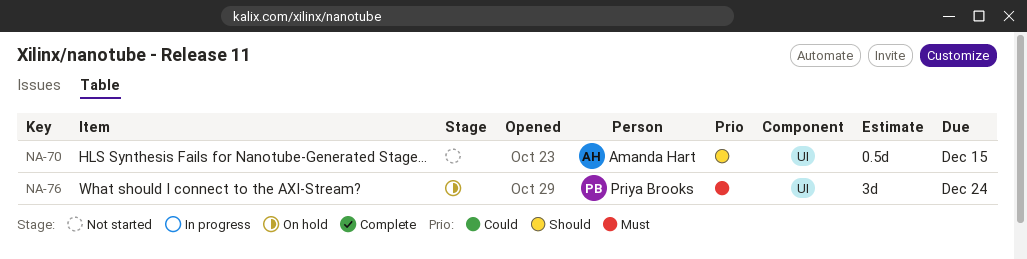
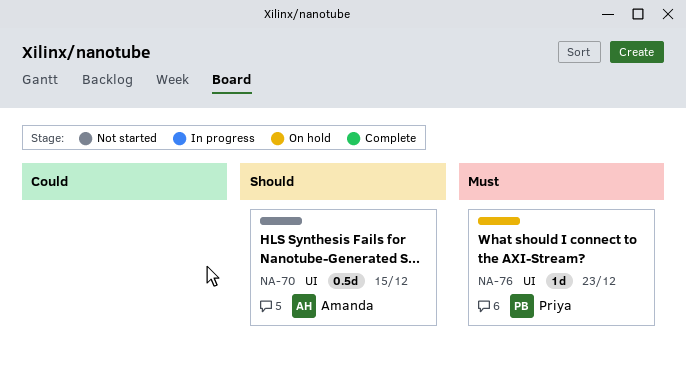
NA-76, estimate: 3d -> 1d
NA-76, due: Dec 24 -> Dec 23

